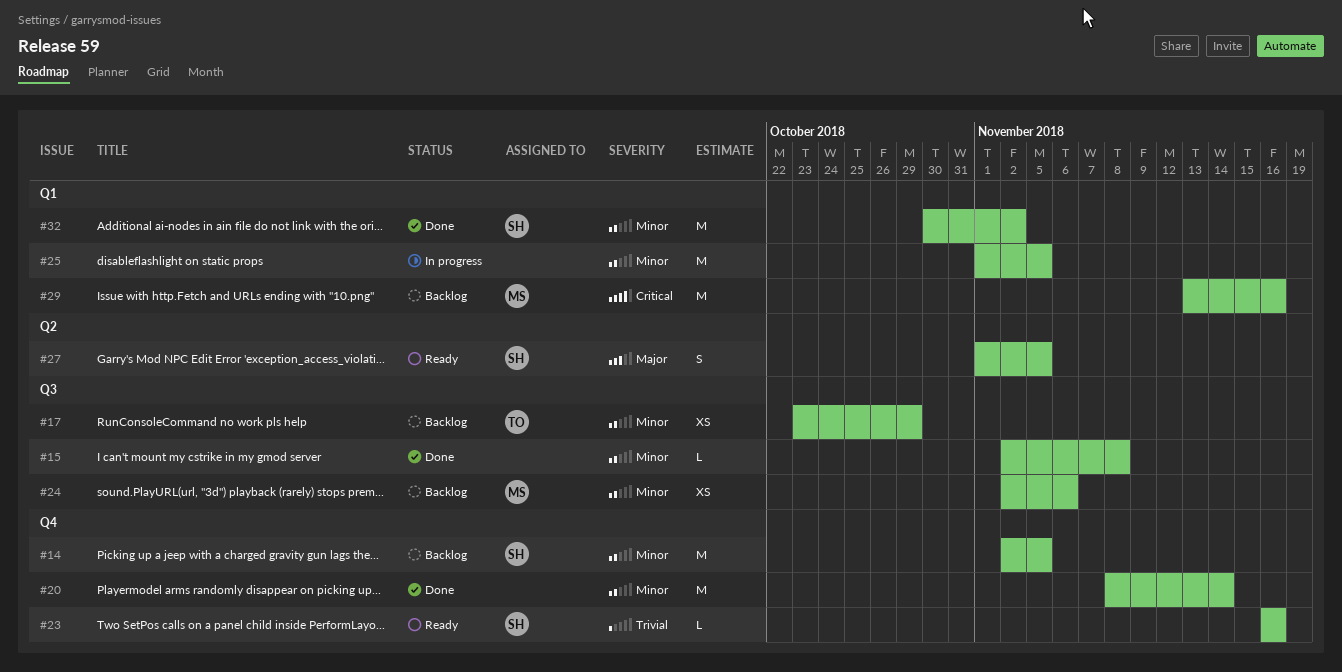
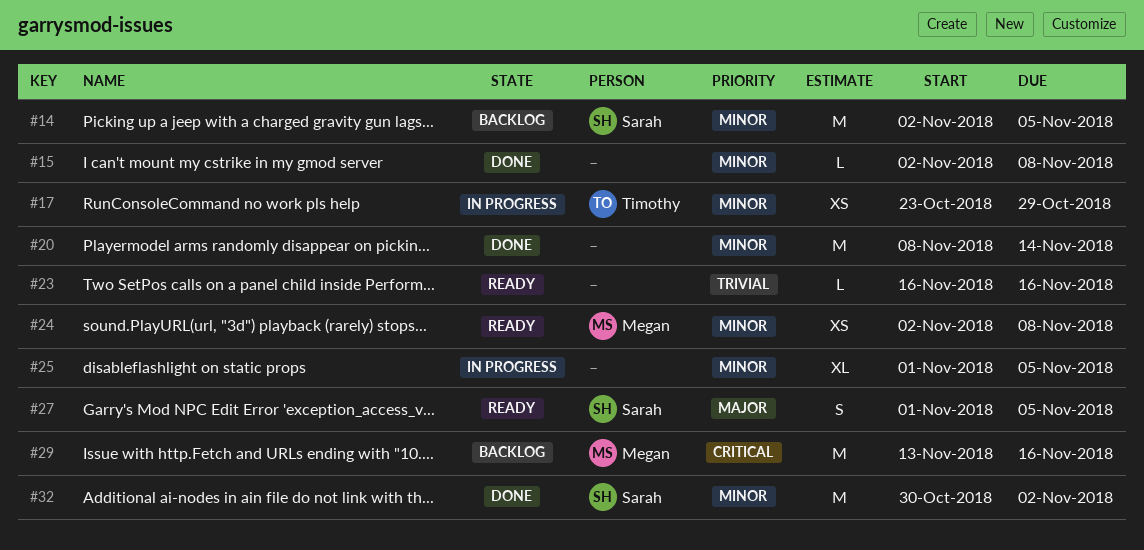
#17, status: Backlog -> In progress
#23, owner: Sarah -> none
#24, status: Backlog -> Ready
#24, due: Nov 6 -> Nov 8
#25, estimate: M -> XL

